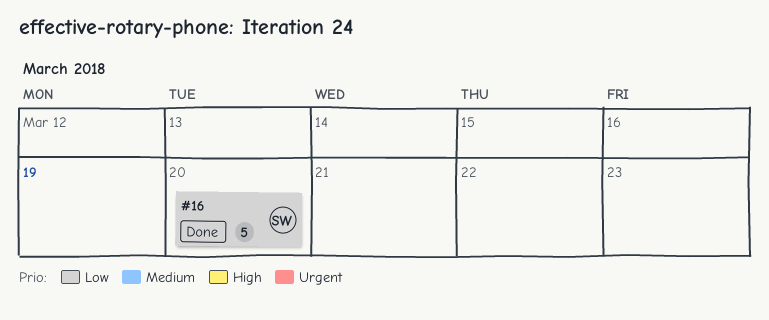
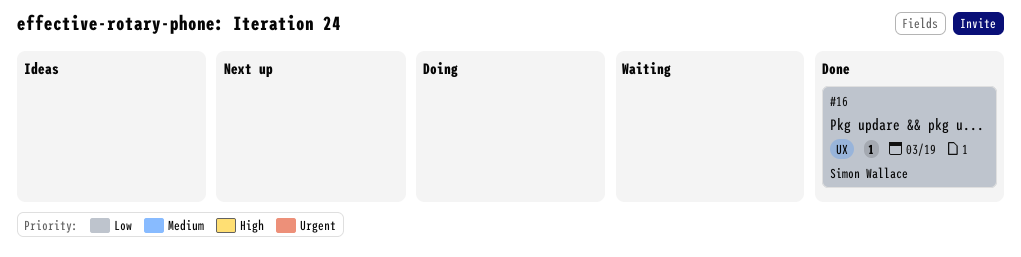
#16, estimate: 5 -> 1
#16, due: Mar 20 -> Mar 19

